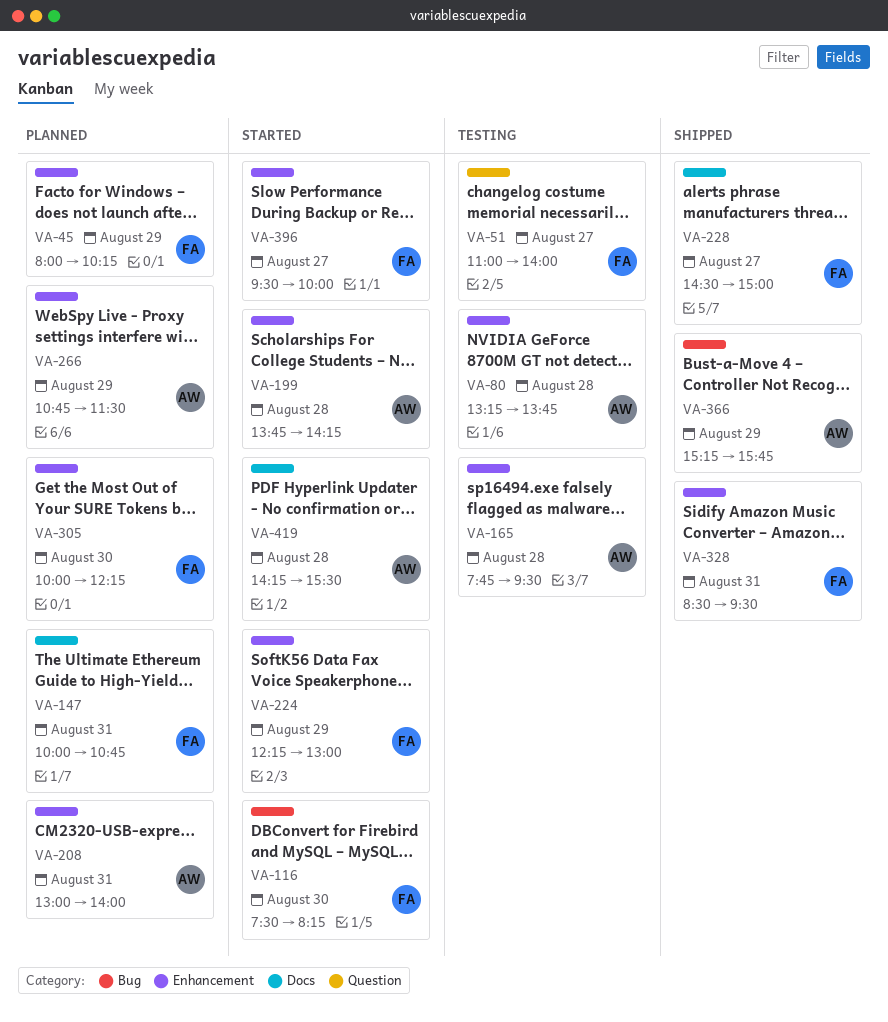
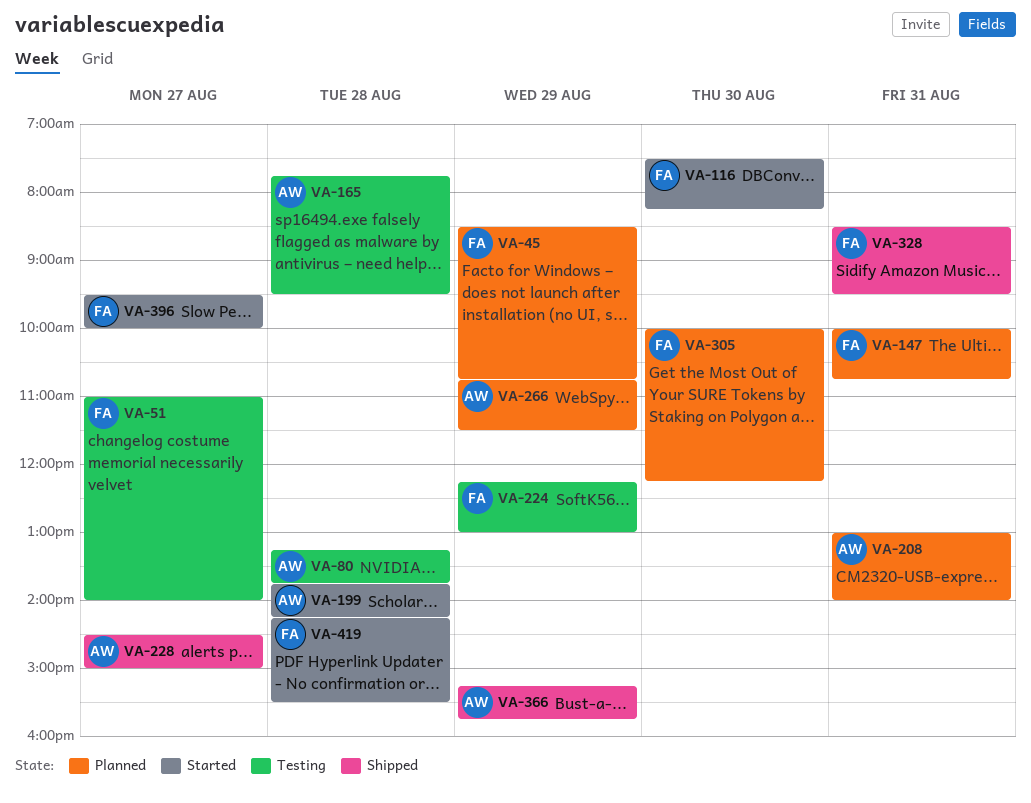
VA-45, begins: 08:00 -> 08:30
VA-45, ends: 10:15 -> 10:45
VA-224, status: Started -> Testing
VA-228, owner: FA -> AW
VA-419, owner: AW -> FA

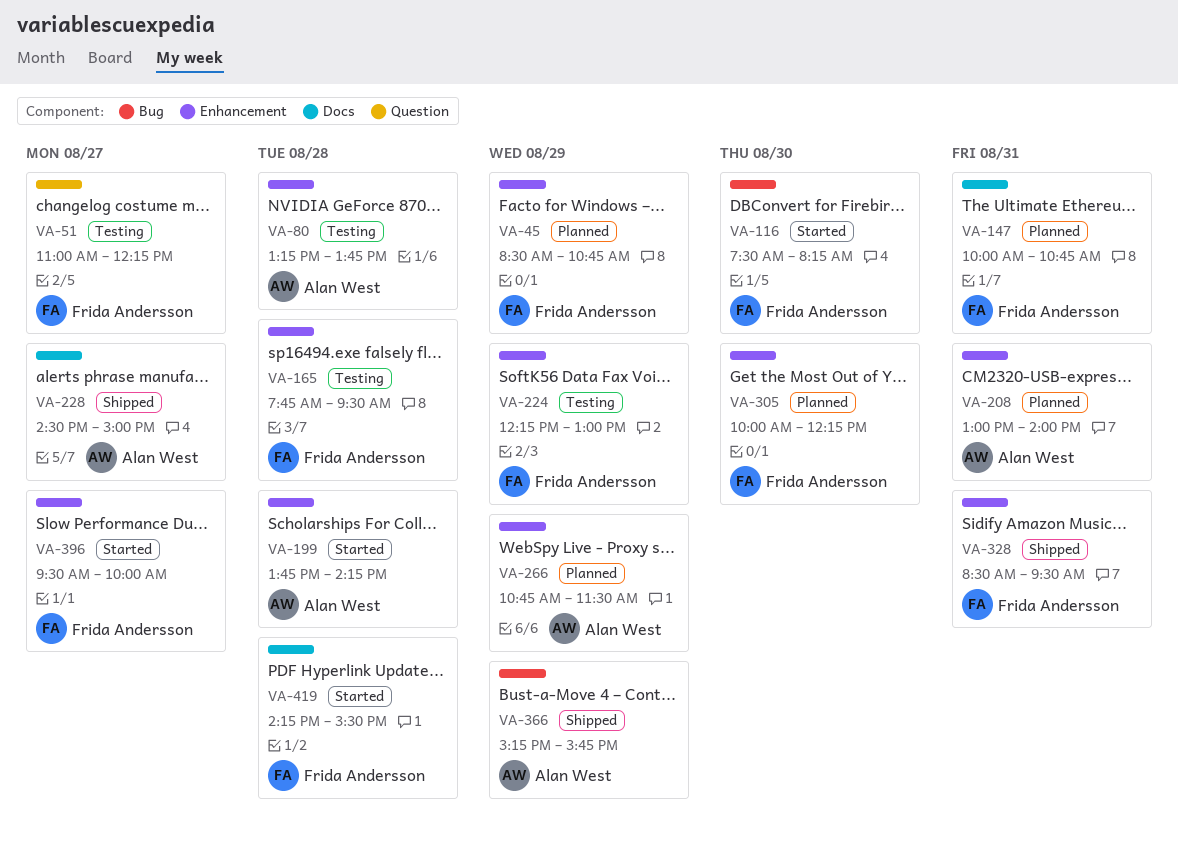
VA-51, ends: 14:00 -> 12:15
VA-165, owner: Alan West -> Frida Andersson

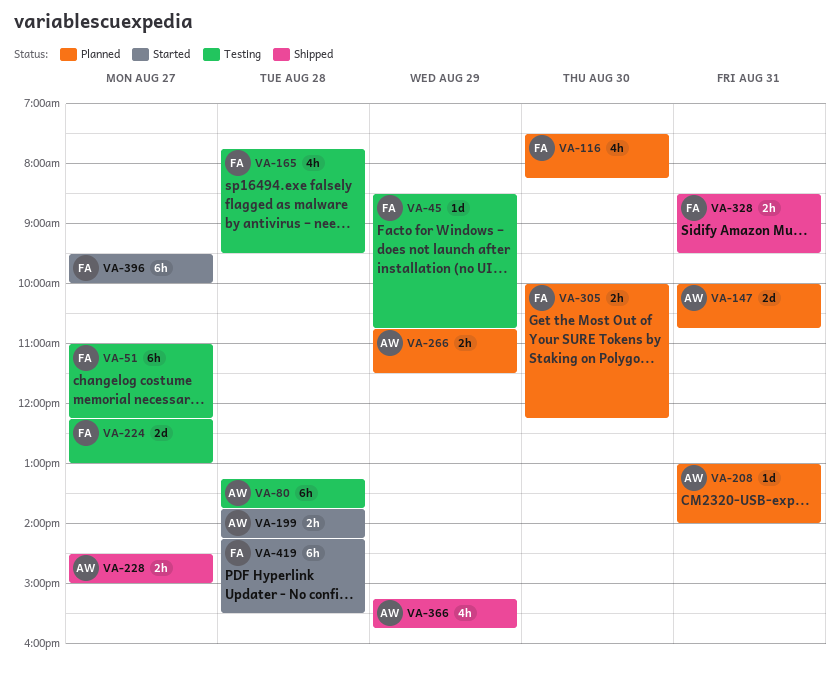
VA-45, status: Planned -> Testing
VA-116, status: Started -> Planned
VA-147, owner: Frida Andersson -> Alan West
VA-224, day: Aug 29 -> Aug 27

